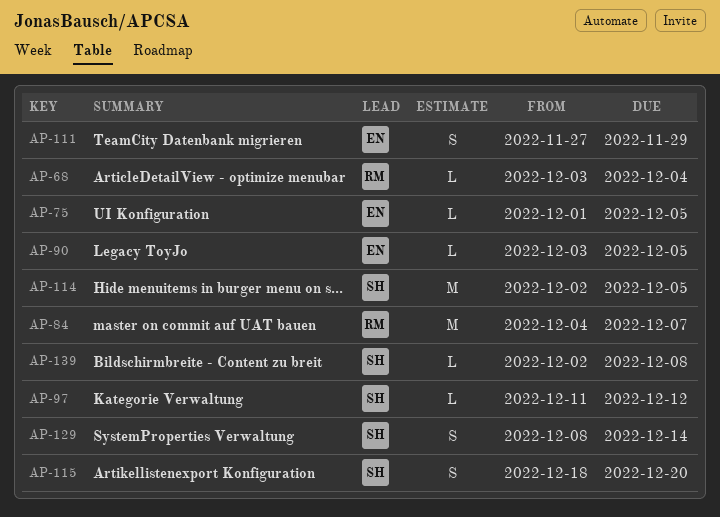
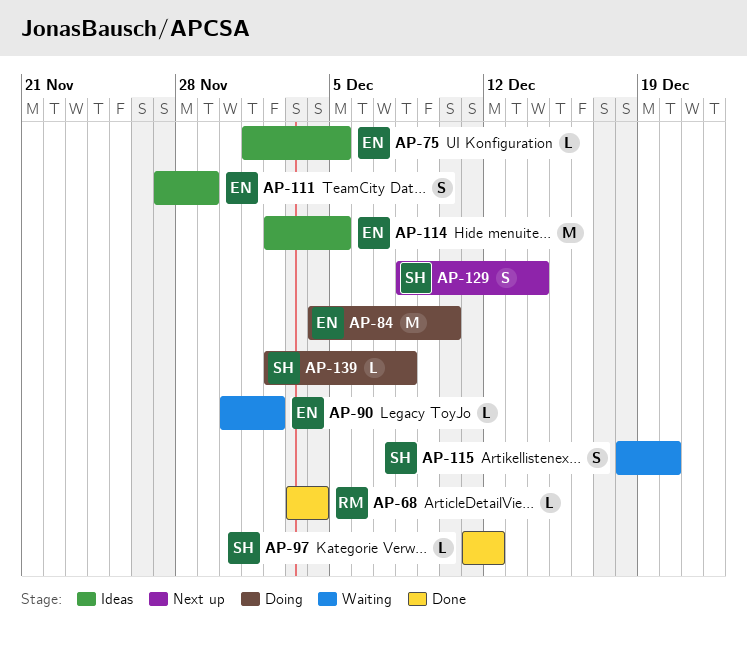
AP-84, owner: RM -> EN
AP-84, due: Dec 7 -> Dec 10
AP-90, start: Dec 3 -> Nov 30
AP-90, due: Dec 5 -> Dec 2
AP-114, owner: SH -> EN

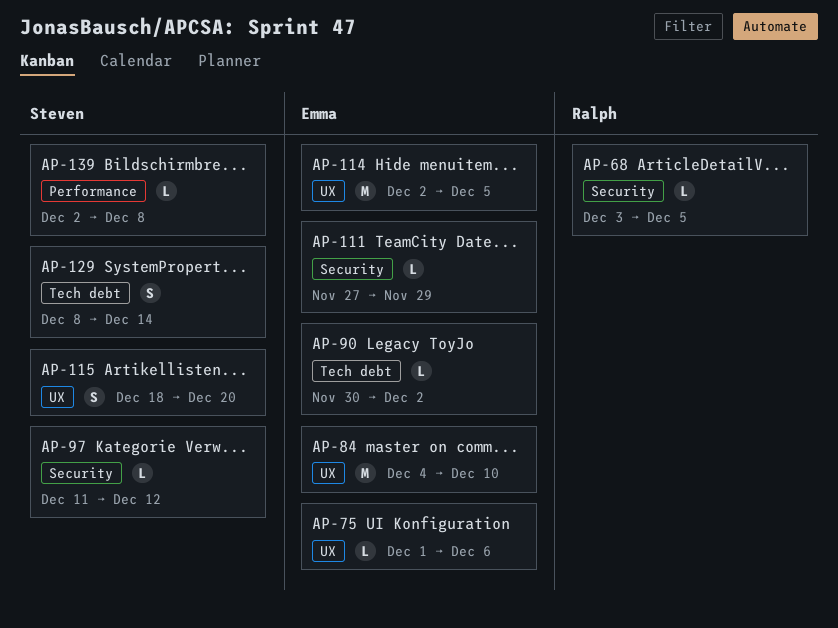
AP-68, due: Dec 4 -> Dec 5
AP-75, due: Dec 5 -> Dec 6
AP-111, estimate: S -> L

